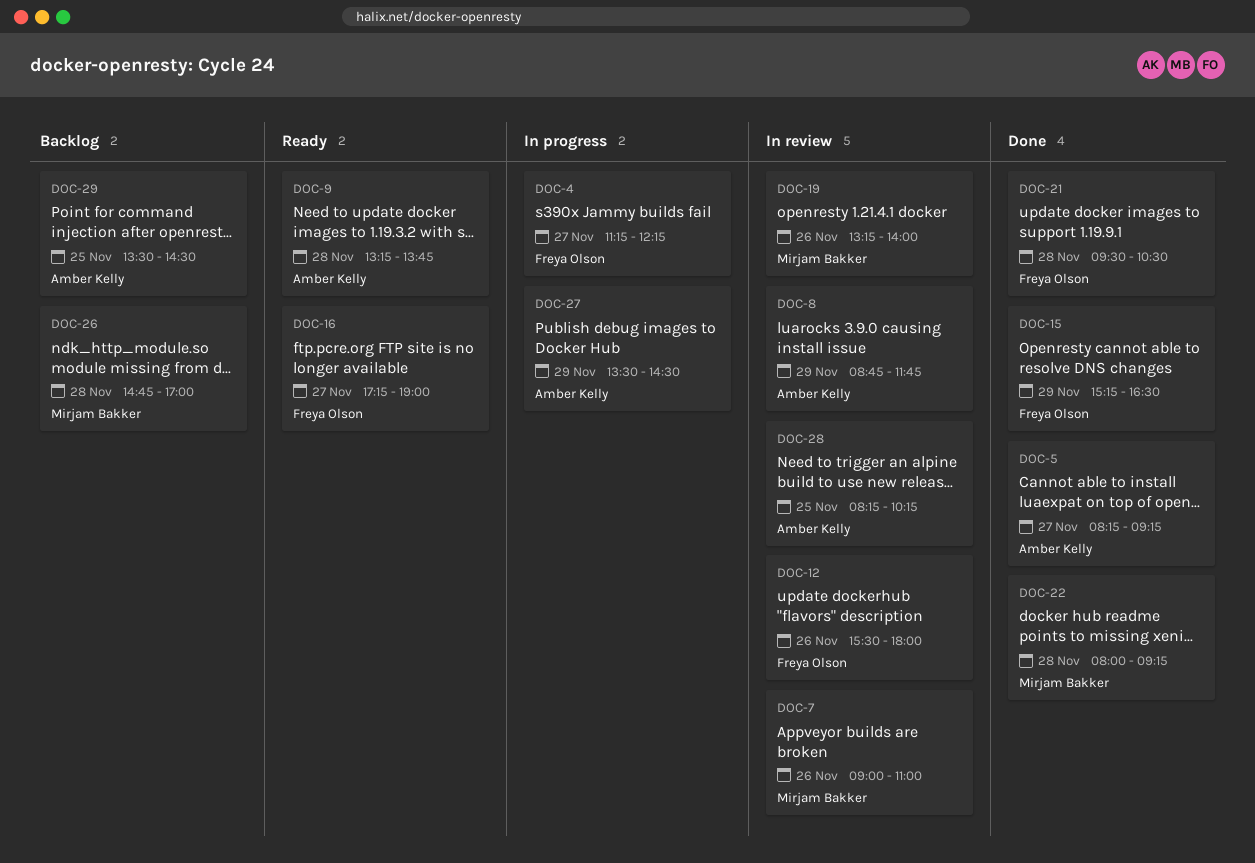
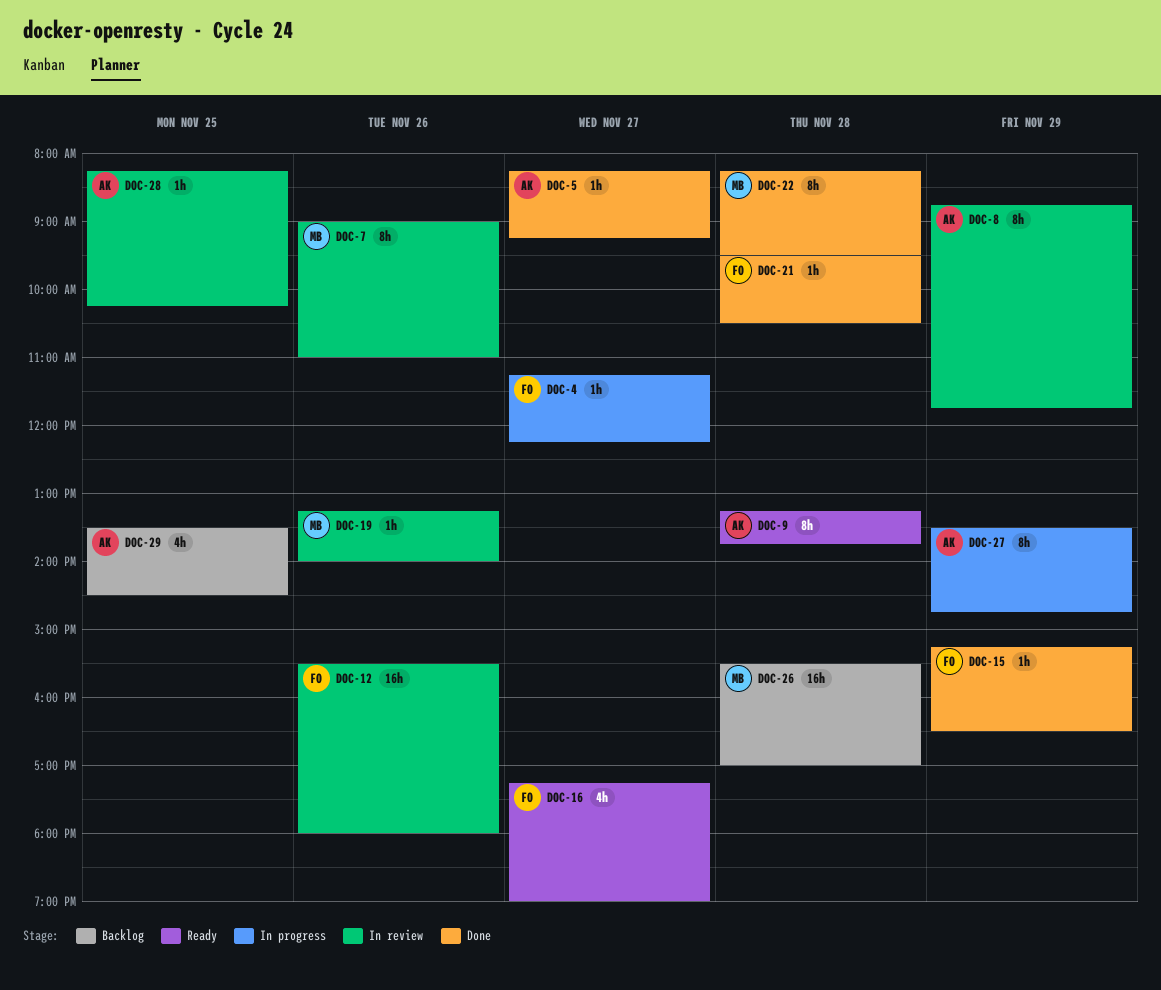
DOC-22, begins: 08:00 -> 08:15
DOC-22, ends: 09:15 -> 09:30
DOC-26, begins: 14:45 -> 15:30
DOC-27, ends: 14:30 -> 14:45

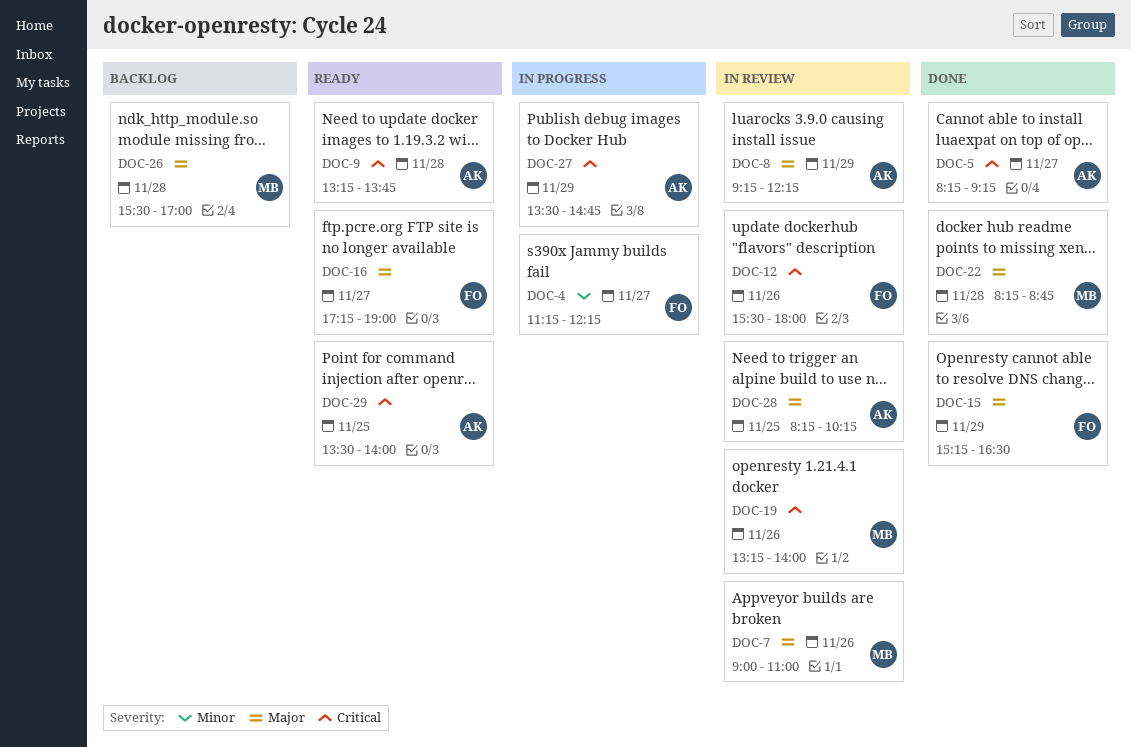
DOC-8, begins: 08:45 -> 09:15
DOC-8, ends: 11:45 -> 12:15
DOC-21: present -> none
DOC-22, ends: 09:30 -> 08:45
DOC-29, status: Backlog -> Ready
DOC-29, ends: 14:30 -> 14:00

